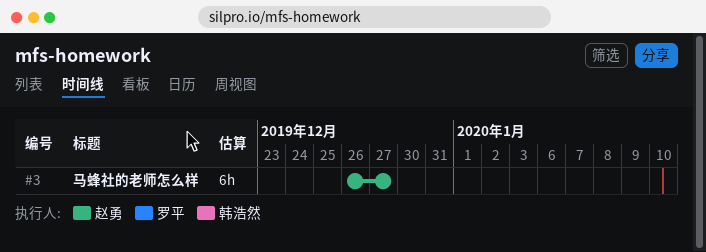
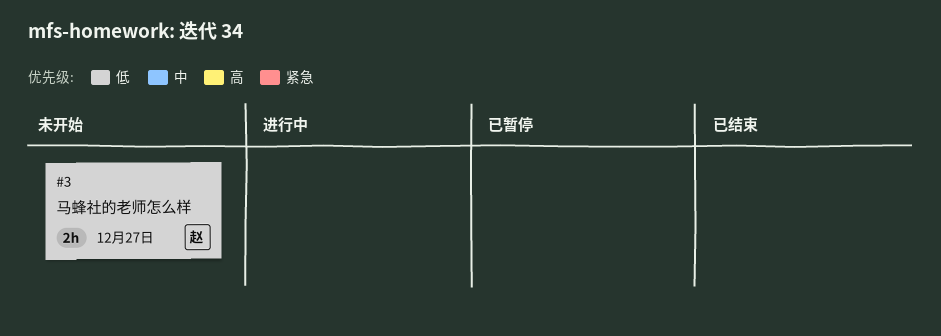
#3, estimate: 6h -> 2h

